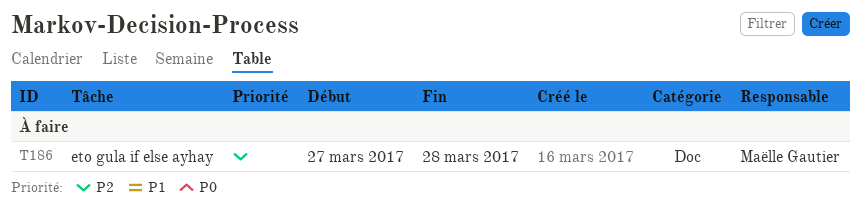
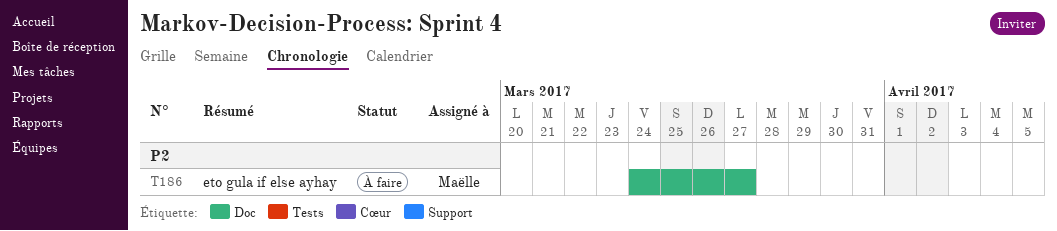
T186, start: Mar 27 -> Mar 24
T186, due: Mar 28 -> Mar 27

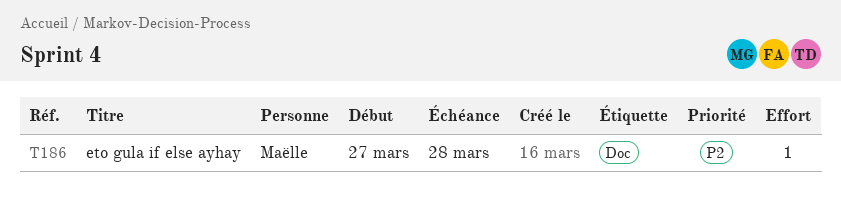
T186, start: Mar 24 -> Mar 27
T186, due: Mar 27 -> Mar 28

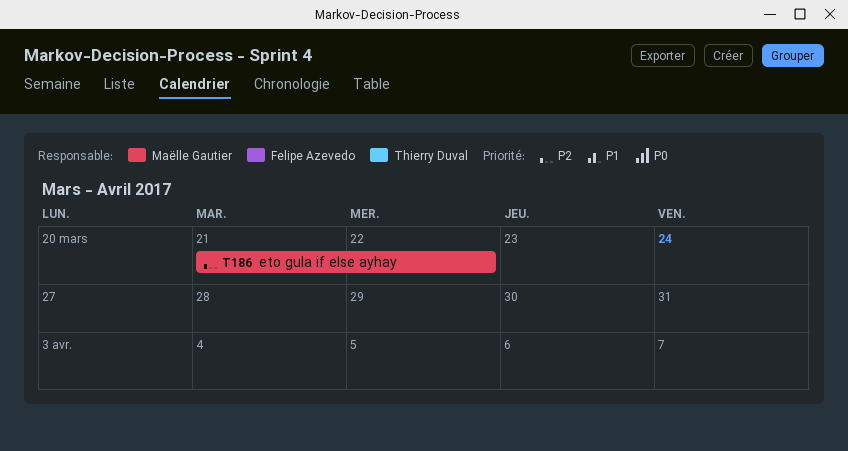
T186, start: Mar 27 -> Mar 21
T186, due: Mar 28 -> Mar 22

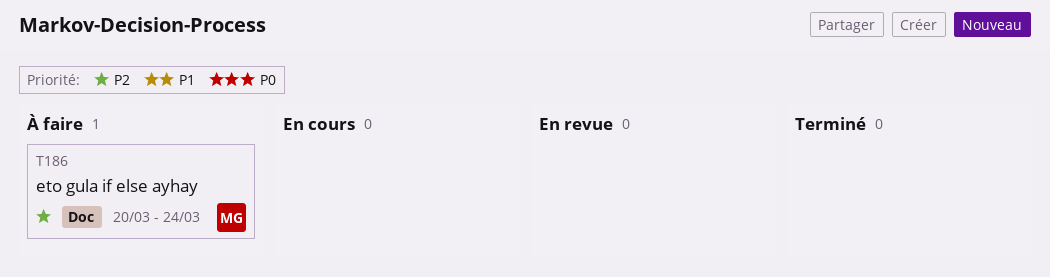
T186, start: Mar 21 -> Mar 20
T186, due: Mar 22 -> Mar 24

